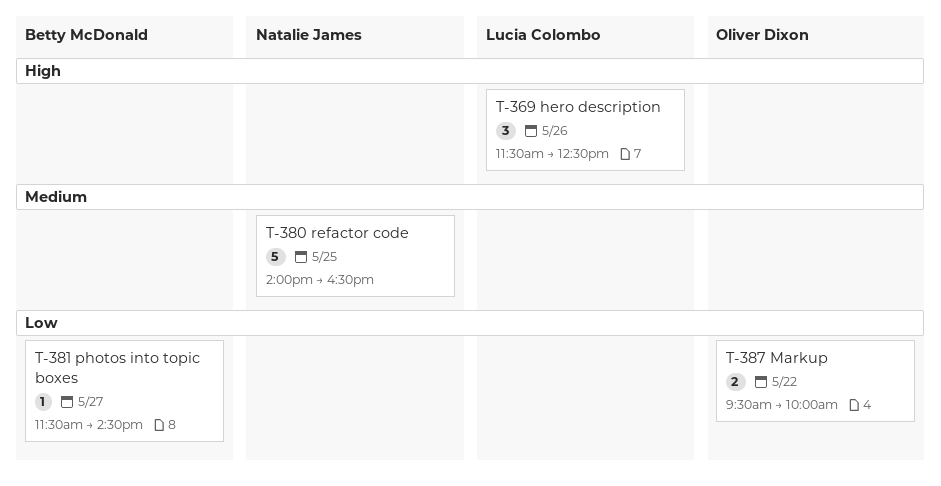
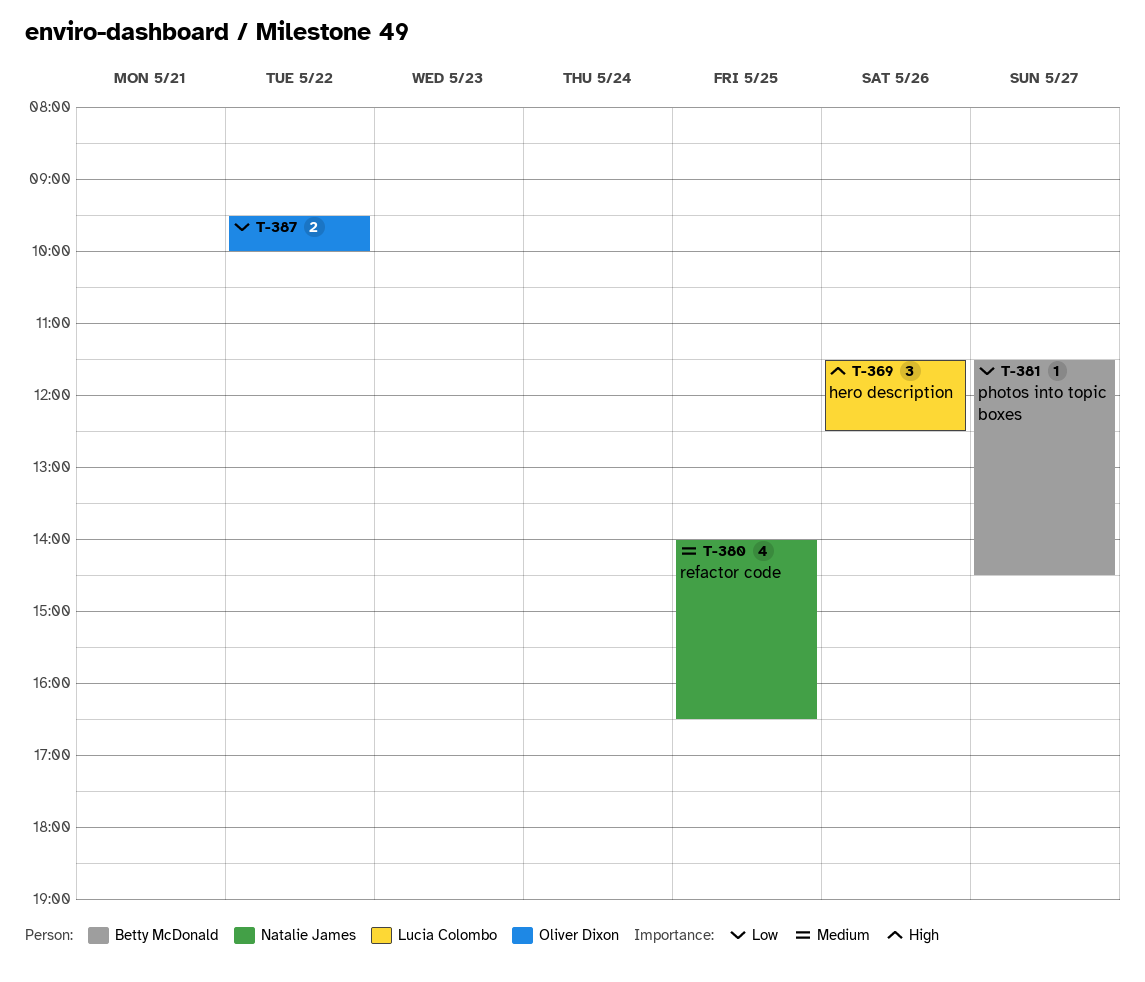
T-380, estimate: 5 -> 4

